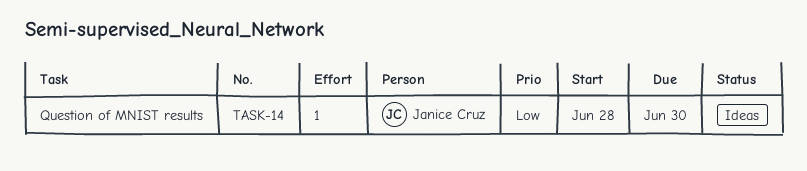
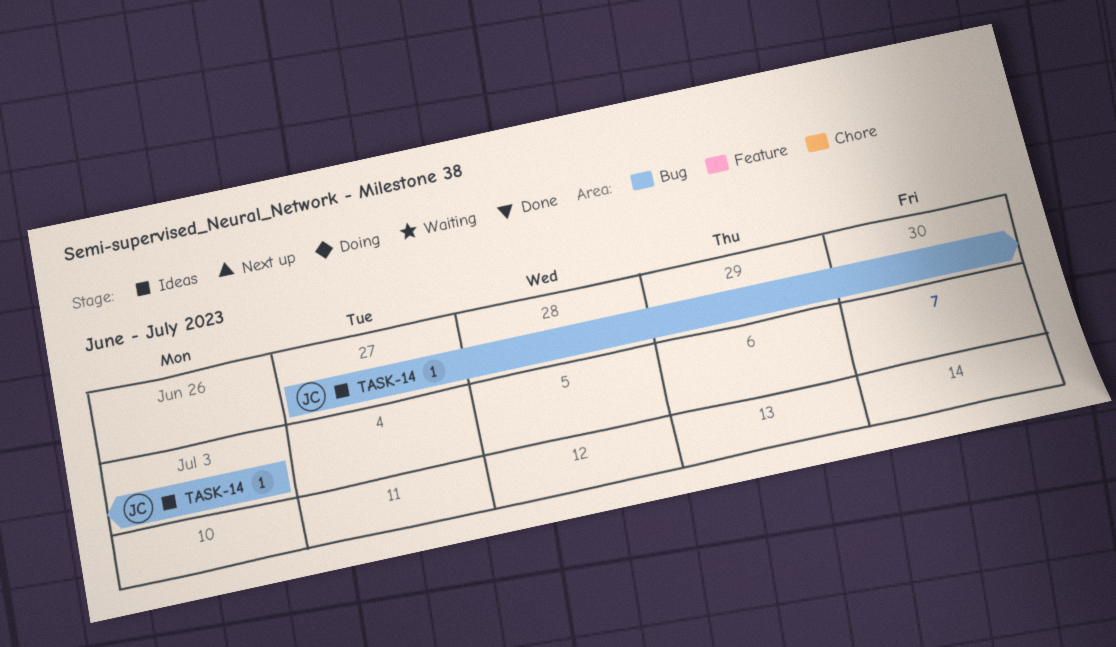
TASK-14, start: Jun 28 -> Jun 27
TASK-14, due: Jun 30 -> Jul 3

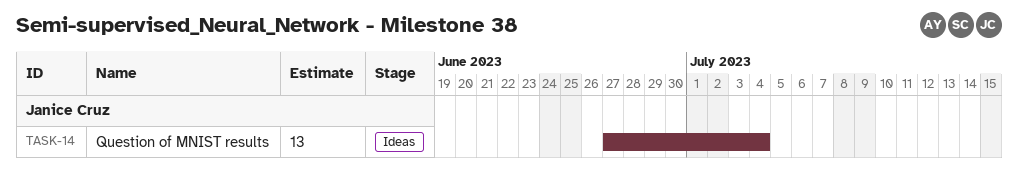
TASK-14, estimate: 1 -> 13
TASK-14, due: Jul 3 -> Jul 4

